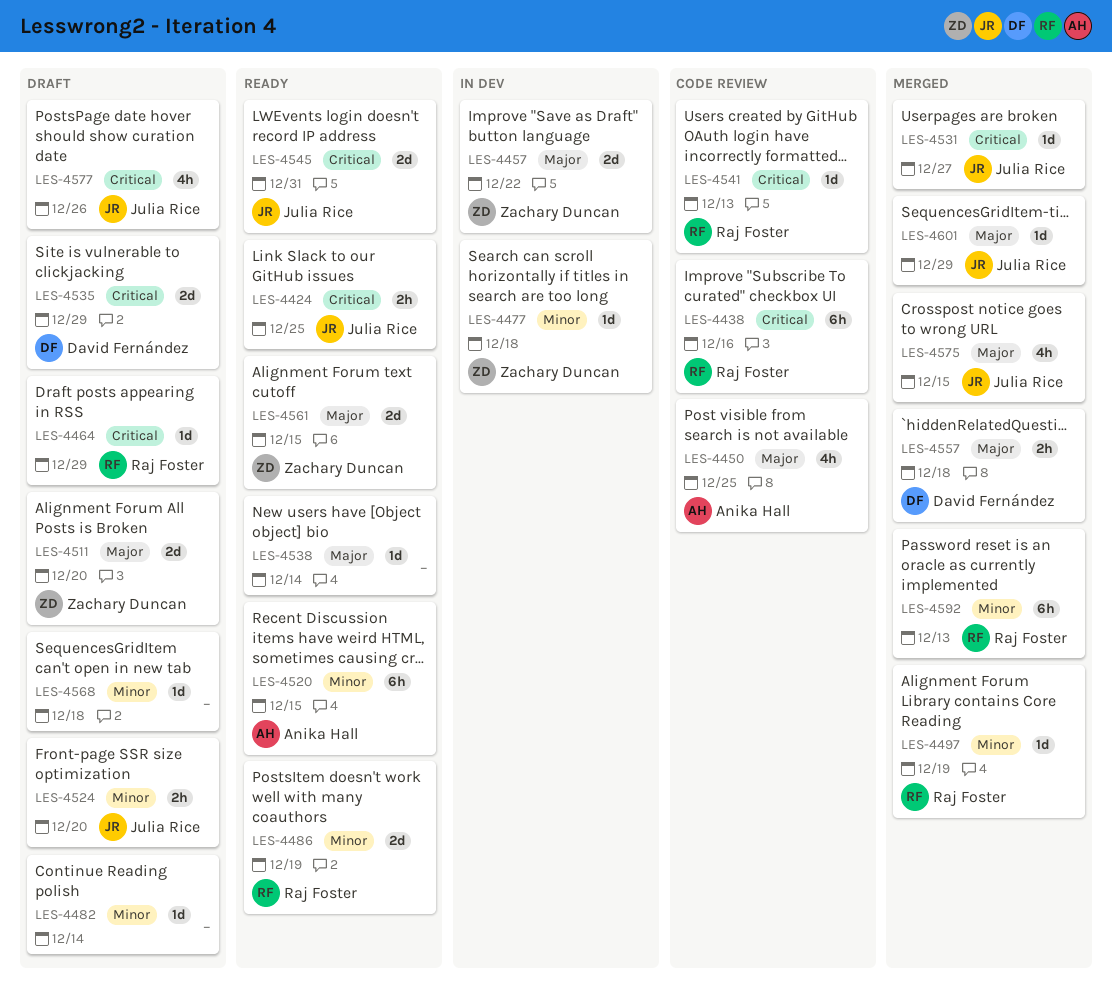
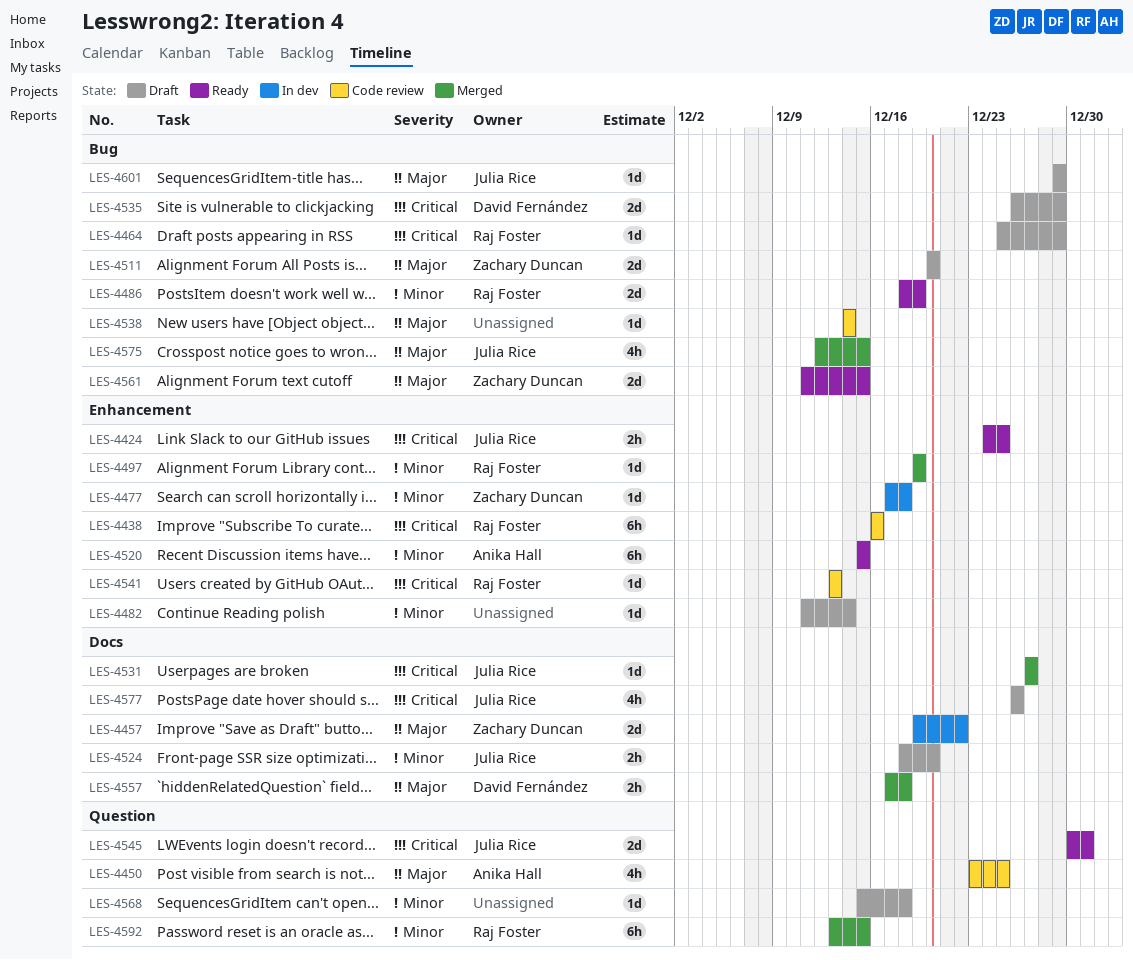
LES-4538, status: Ready -> Code review
LES-4592, due: Dec 13 -> Dec 15
LES-4601, status: Merged -> Draft

